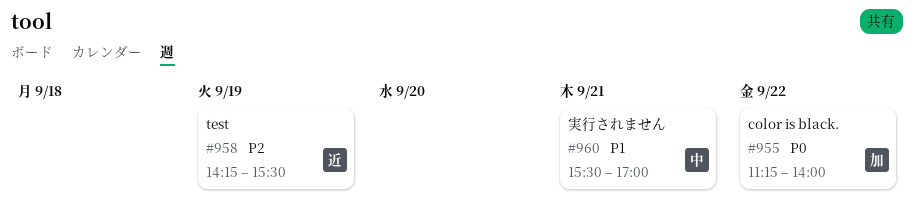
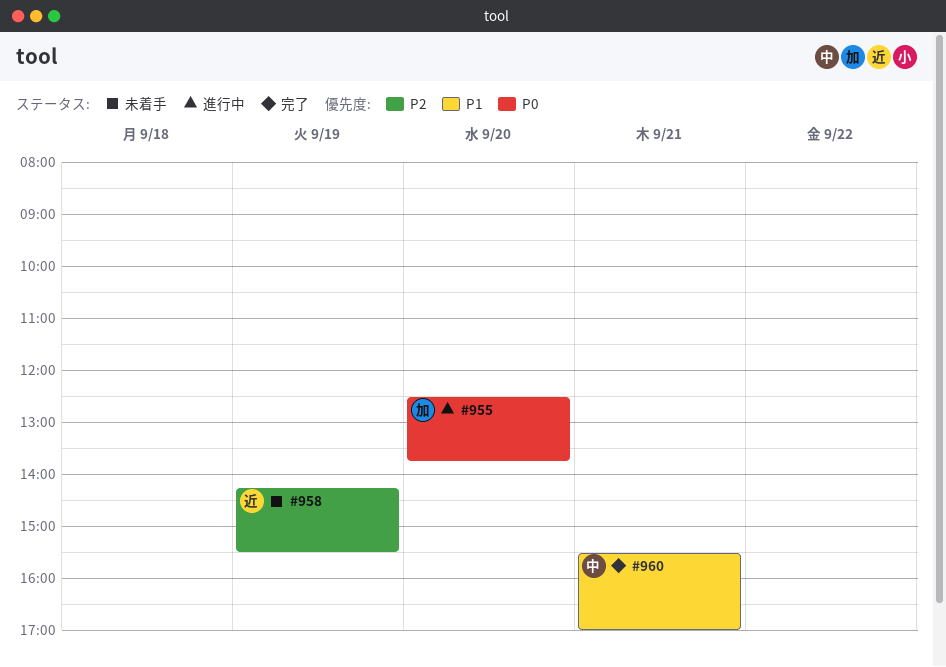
#955, day: Sep 22 -> Sep 20
#955, begins: 11:15 -> 12:30
#955, ends: 14:00 -> 13:45

